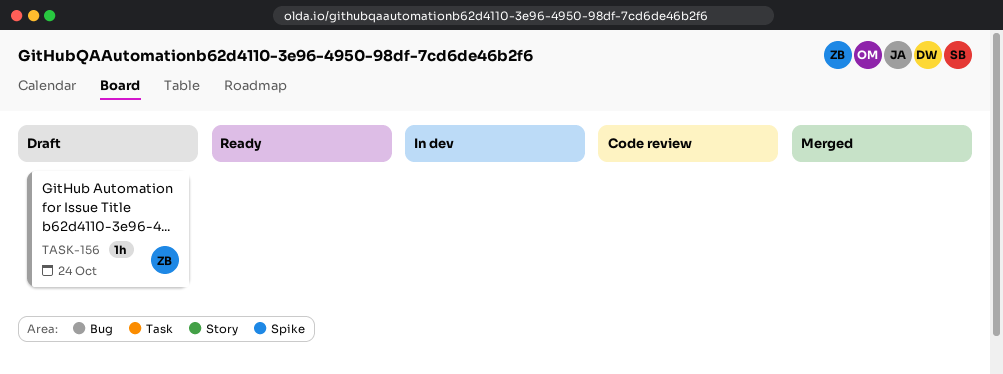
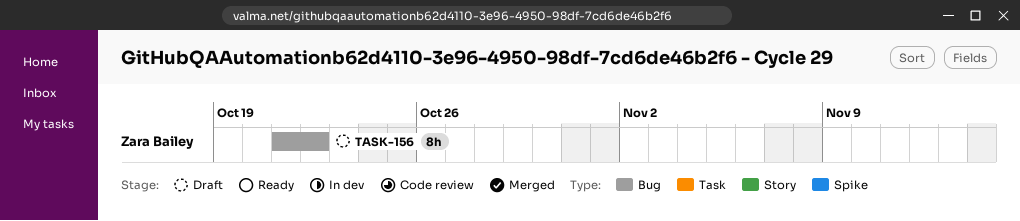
TASK-156, estimate: 1h -> 8h
TASK-156, due: Oct 24 -> Oct 22

